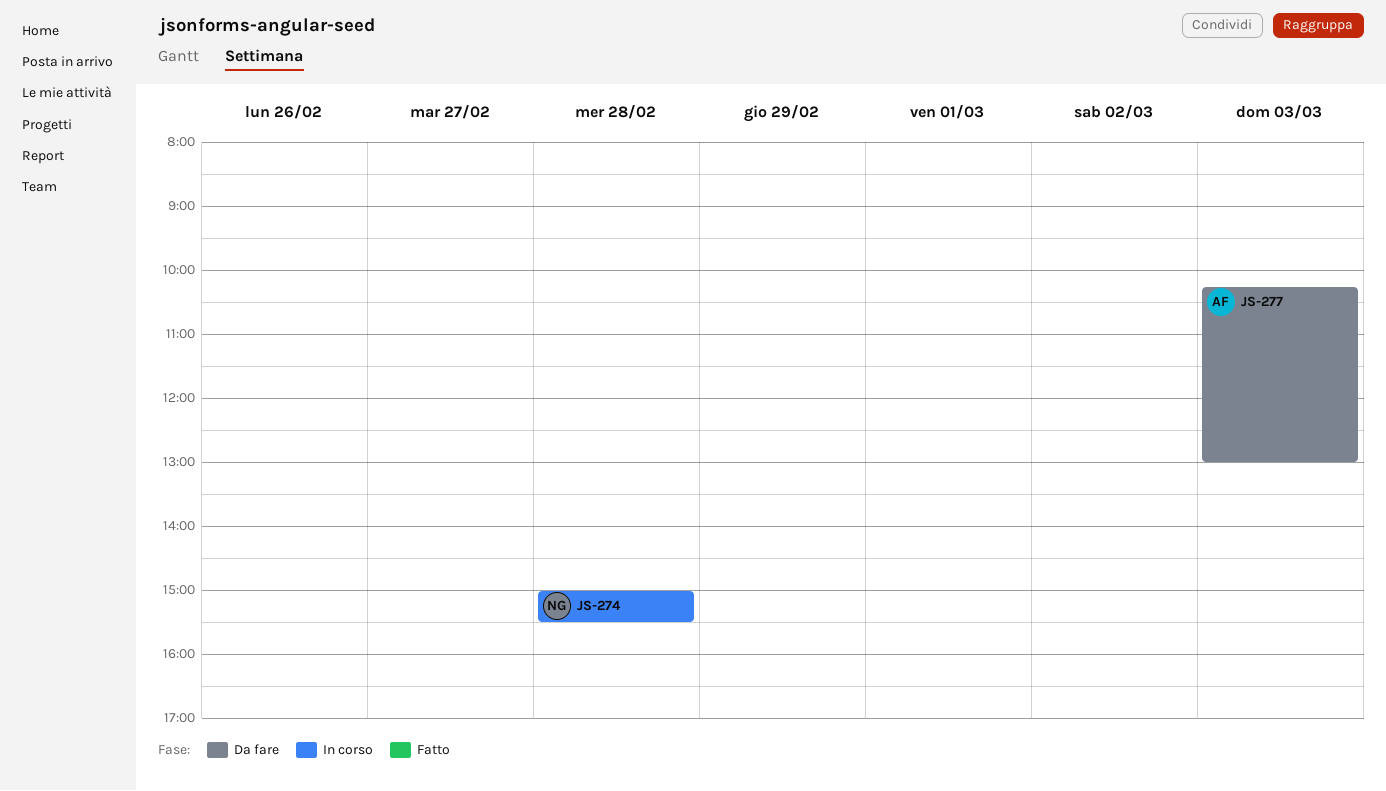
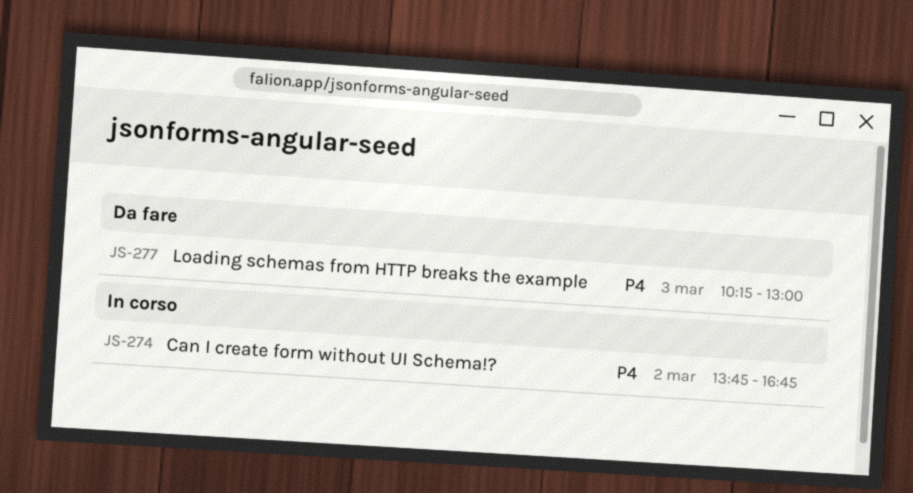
JS-274, day: Feb 28 -> Mar 2
JS-274, begins: 15:00 -> 13:45
JS-274, ends: 15:30 -> 16:45

